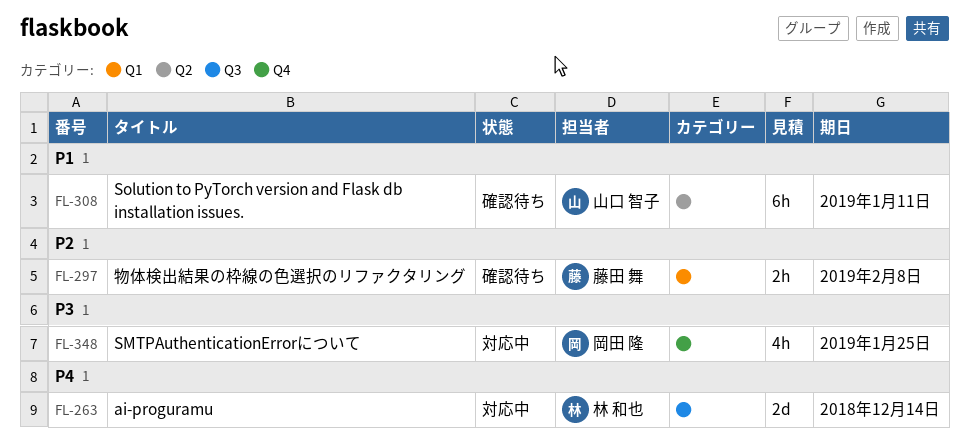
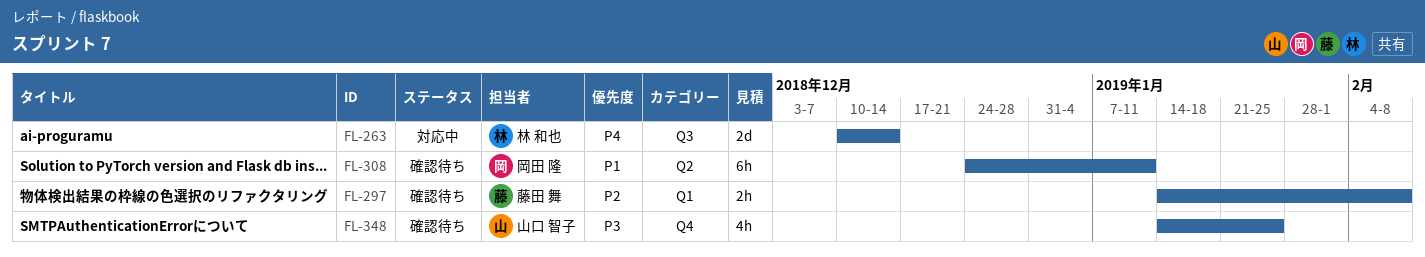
FL-308, owner: 山口 智子 -> 岡田 隆
FL-348, status: 対応中 -> 確認待ち
FL-348, owner: 岡田 隆 -> 山口 智子

